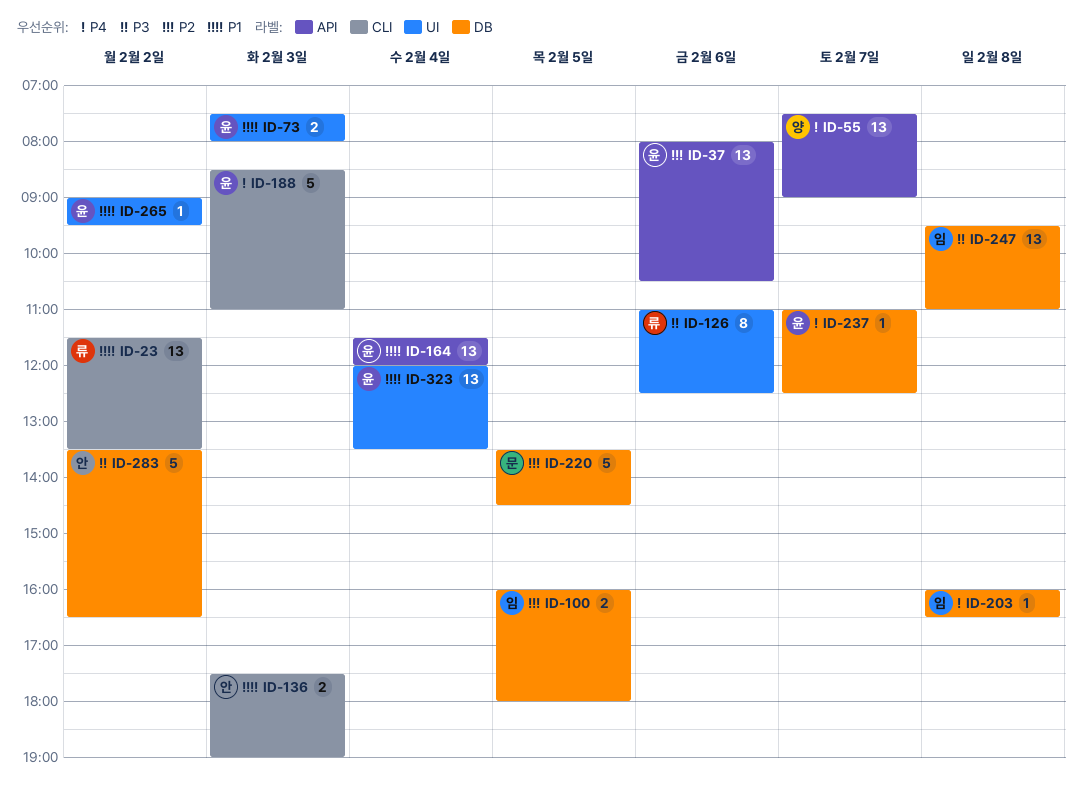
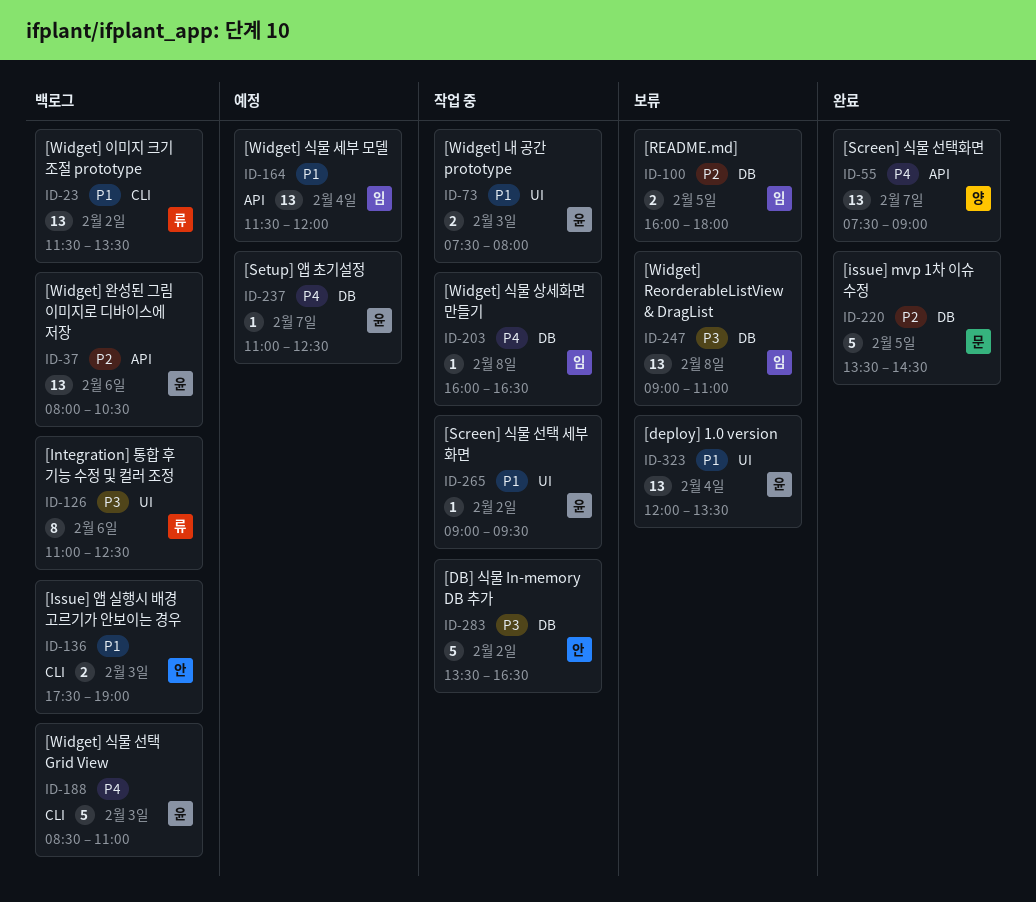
ID-164, owner: 윤 -> 임
ID-247, begins: 09:30 -> 09:00

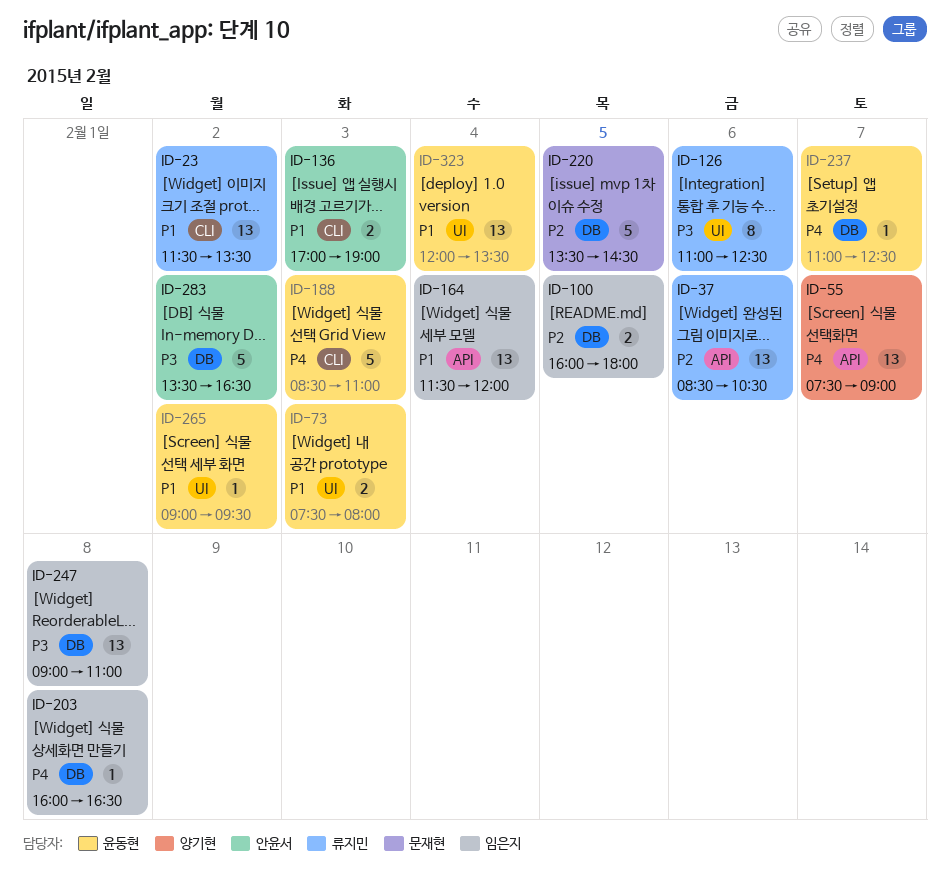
ID-37, owner: 윤동현 -> 류지민
ID-37, begins: 08:00 -> 08:30
ID-136, begins: 17:30 -> 17:00

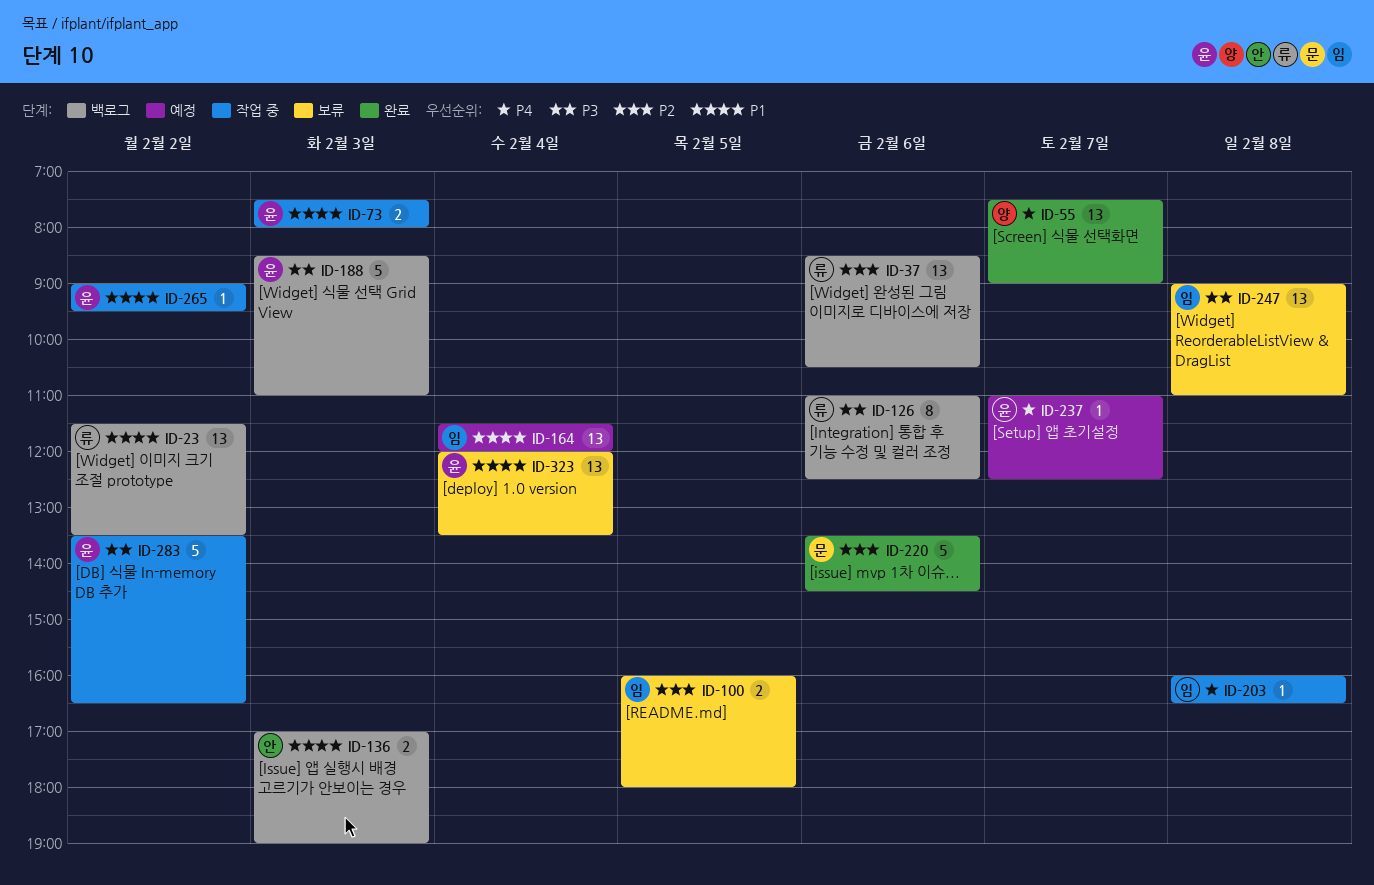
ID-188, priority: P4 -> P3
ID-220, day: Feb 5 -> Feb 6
ID-283, owner: 안윤서 -> 윤동현

